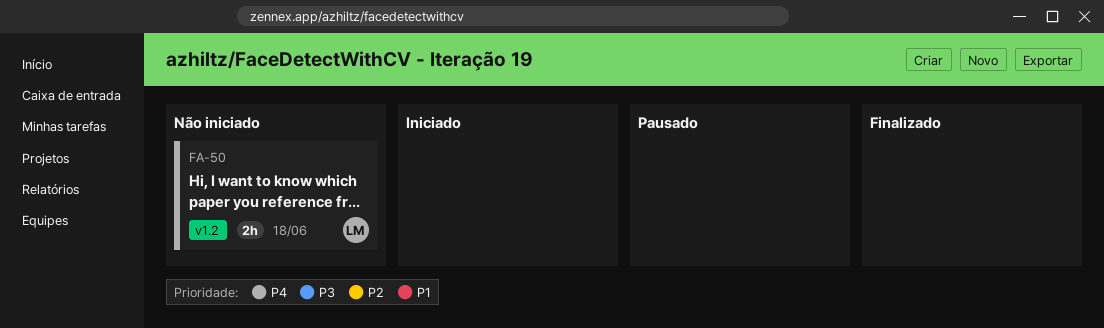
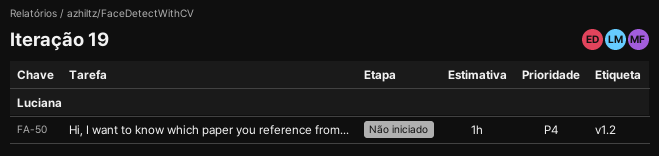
FA-50, estimate: 2h -> 1h

